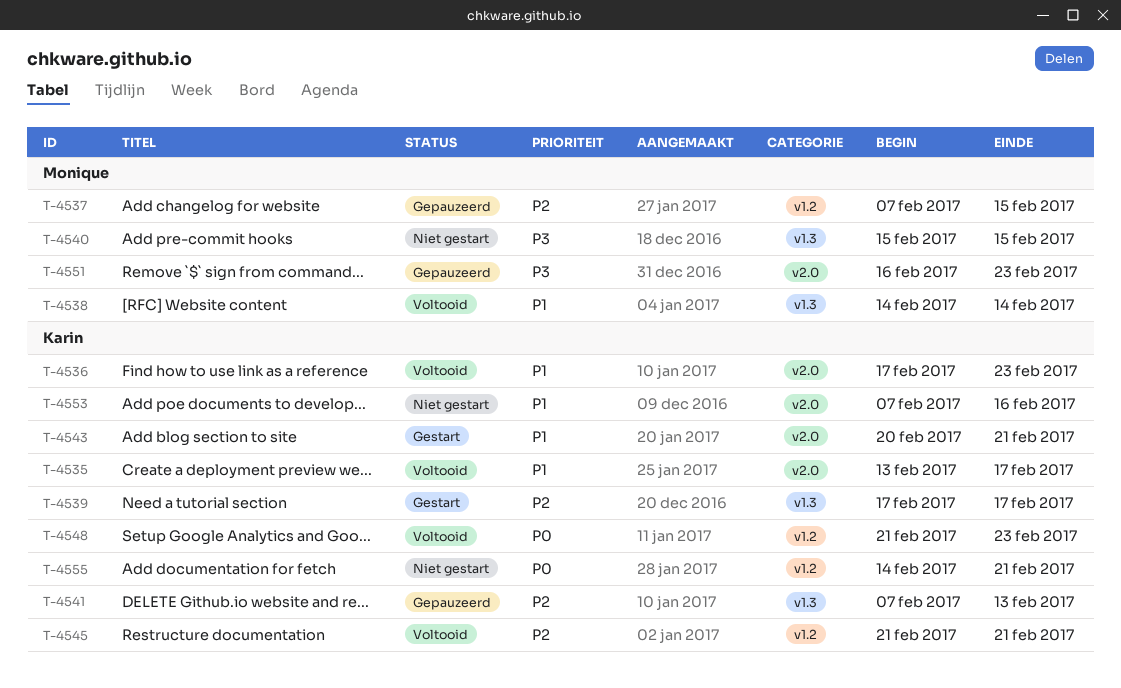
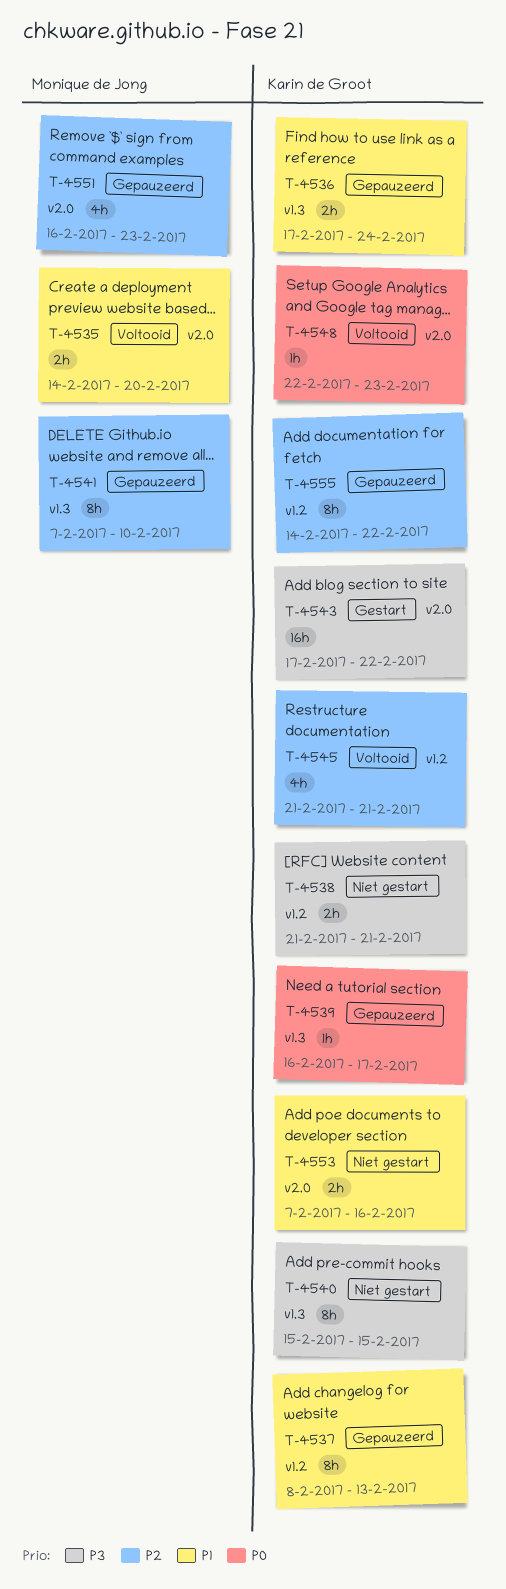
T-4535, owner: Karin de Groot -> Monique de Jong
T-4535, start: Feb 13 -> Feb 14
T-4535, due: Feb 17 -> Feb 20
T-4536, status: Voltooid -> Gepauzeerd
T-4536, label: v2.0 -> v1.3
T-4536, due: Feb 23 -> Feb 24
T-4537, owner: Monique de Jong -> Karin de Groot
T-4537, priority: P2 -> P1
T-4537, start: Feb 7 -> Feb 8
T-4537, due: Feb 15 -> Feb 13
T-4538, status: Voltooid -> Niet gestart
T-4538, owner: Monique de Jong -> Karin de Groot
T-4538, priority: P1 -> P3
T-4538, label: v1.3 -> v1.2
T-4538, start: Feb 14 -> Feb 21
T-4538, due: Feb 14 -> Feb 21
T-4539, status: Gestart -> Gepauzeerd
T-4539, priority: P2 -> P0
T-4539, start: Feb 17 -> Feb 16
T-4540, owner: Monique de Jong -> Karin de Groot
T-4541, owner: Karin de Groot -> Monique de Jong
T-4541, due: Feb 13 -> Feb 10
T-4543, priority: P1 -> P3
T-4543, start: Feb 20 -> Feb 17
T-4543, due: Feb 21 -> Feb 22
T-4548, label: v1.2 -> v2.0
T-4548, start: Feb 21 -> Feb 22
T-4551, priority: P3 -> P2
T-4555, status: Niet gestart -> Gepauzeerd
T-4555, priority: P0 -> P2
T-4555, due: Feb 21 -> Feb 22

